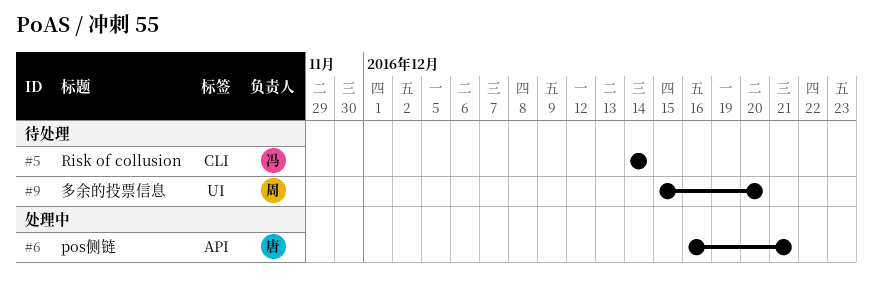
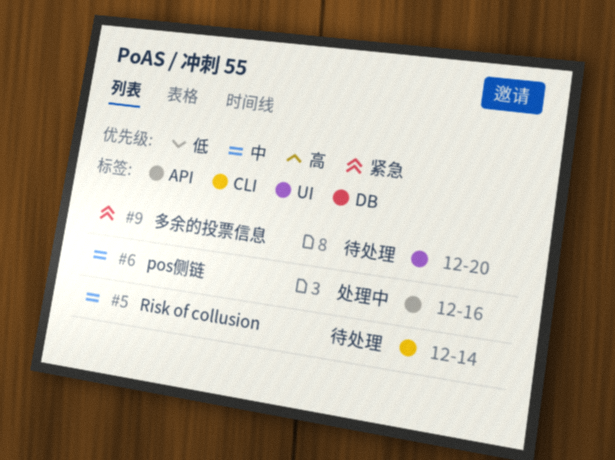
#6, due: Dec 21 -> Dec 16

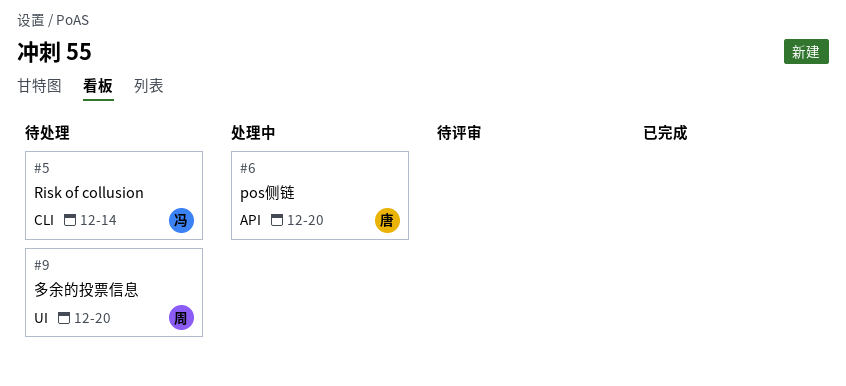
#6, due: Dec 16 -> Dec 20

